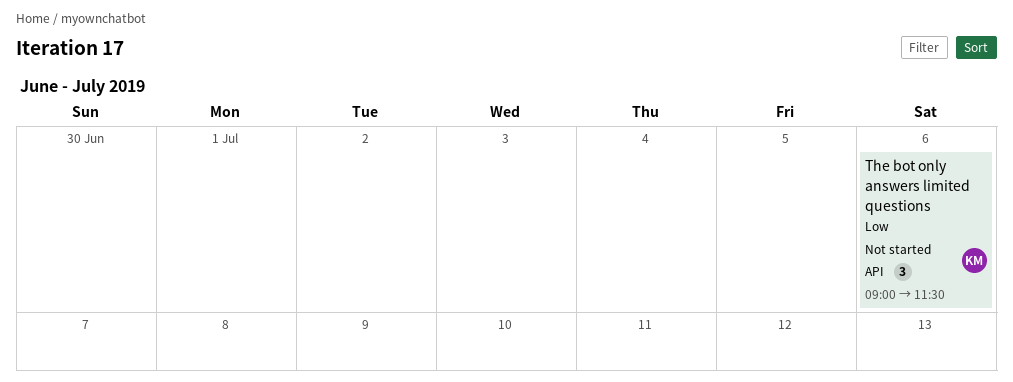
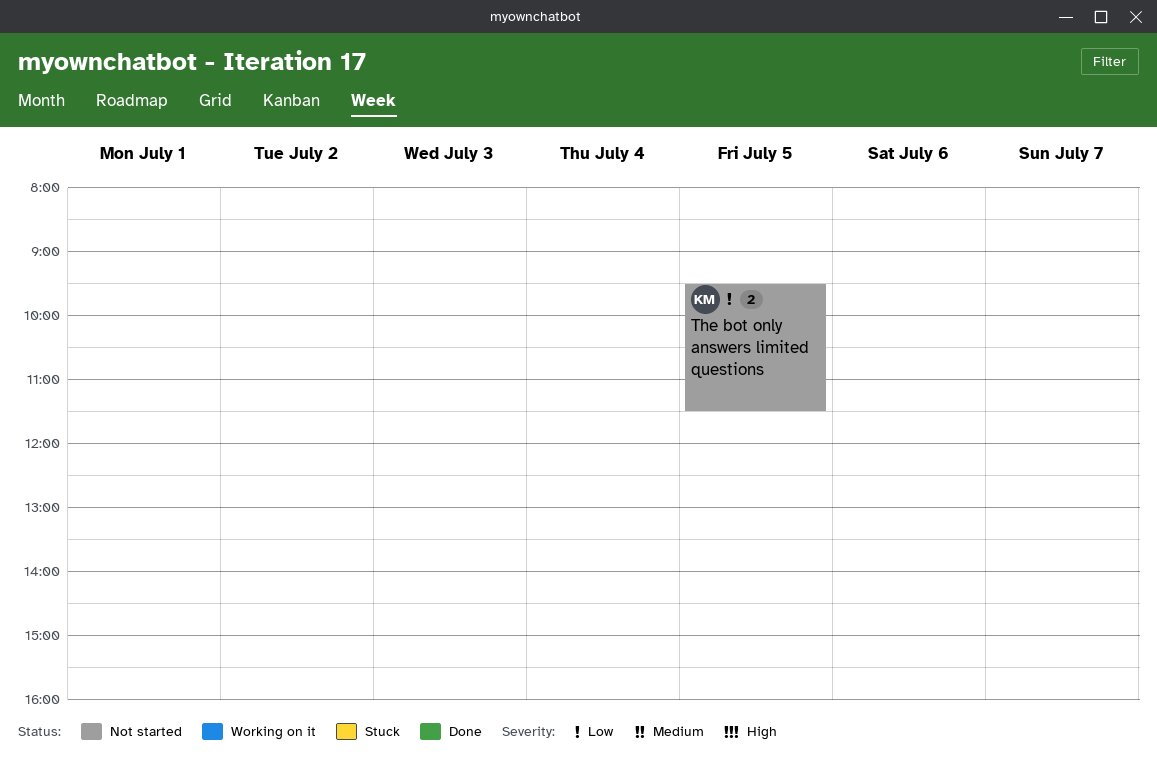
The bot only answers limited questions, estimate: 3 -> 2
The bot only answers limited questions, day: Jul 6 -> Jul 5
The bot only answers limited questions, begins: 09:00 -> 09:30

